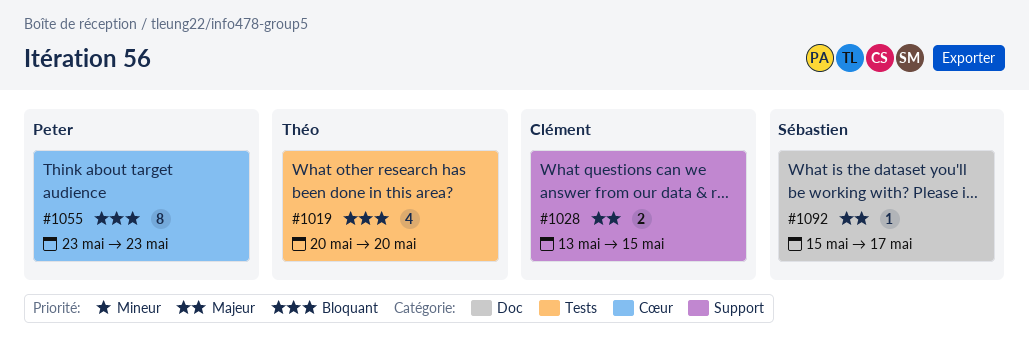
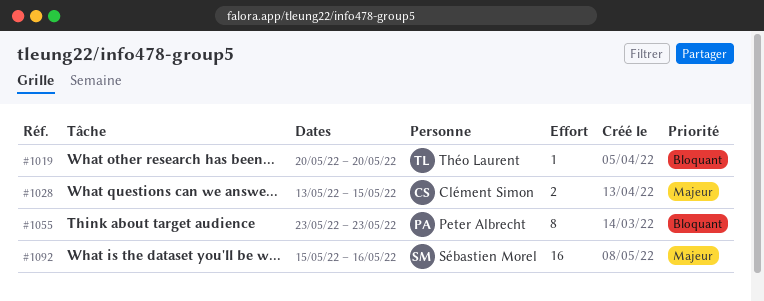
#1019, estimate: 4 -> 1
#1092, estimate: 1 -> 16
#1092, due: May 17 -> May 16

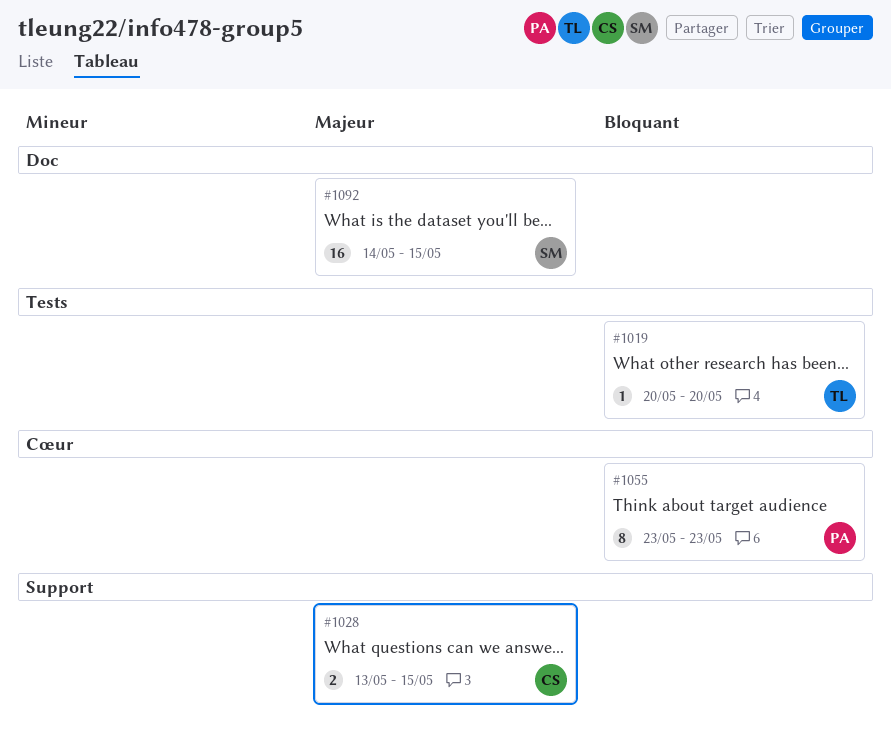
#1092, start: May 15 -> May 14
#1092, due: May 16 -> May 15

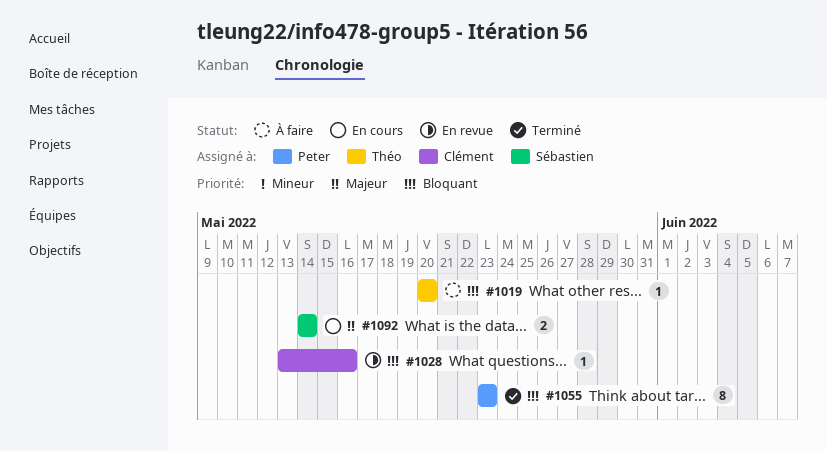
#1028, priority: Majeur -> Bloquant
#1028, estimate: 2 -> 1
#1028, due: May 15 -> May 16
#1092, estimate: 16 -> 2
#1092, due: May 15 -> May 14

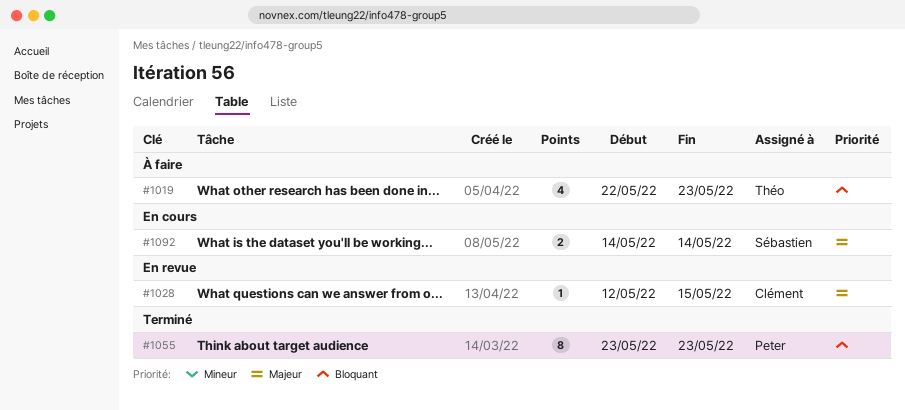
#1019, estimate: 1 -> 4
#1019, start: May 20 -> May 22
#1019, due: May 20 -> May 23
#1028, priority: Bloquant -> Majeur
#1028, start: May 13 -> May 12
#1028, due: May 16 -> May 15

